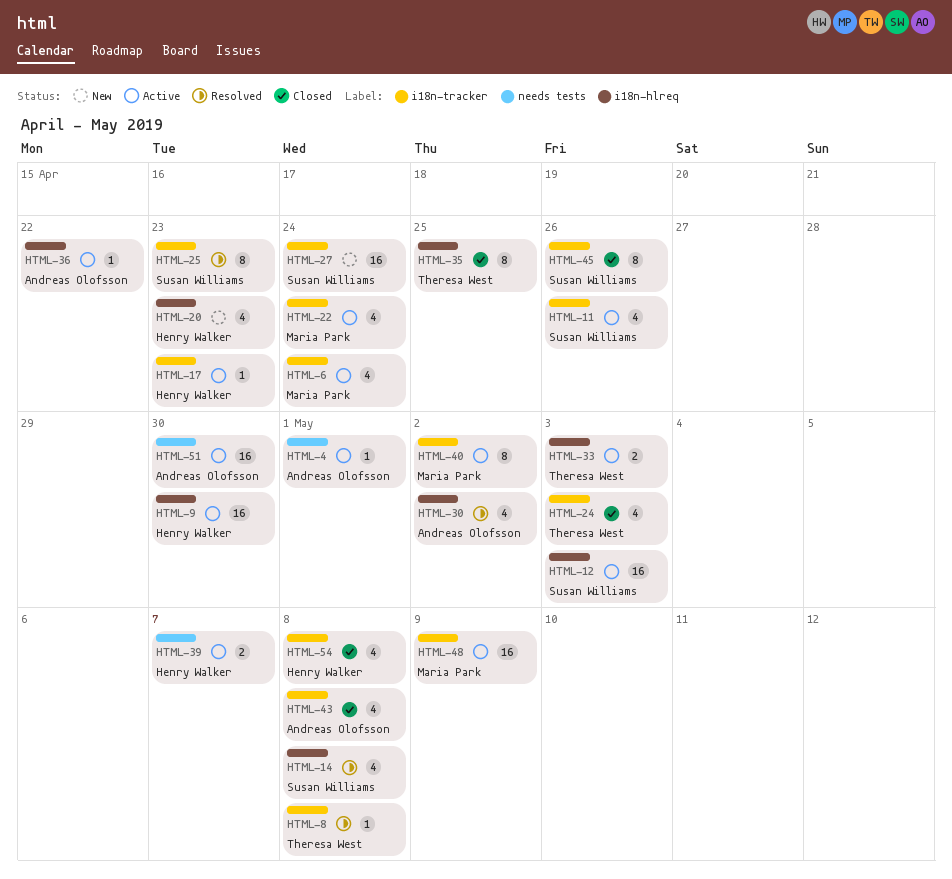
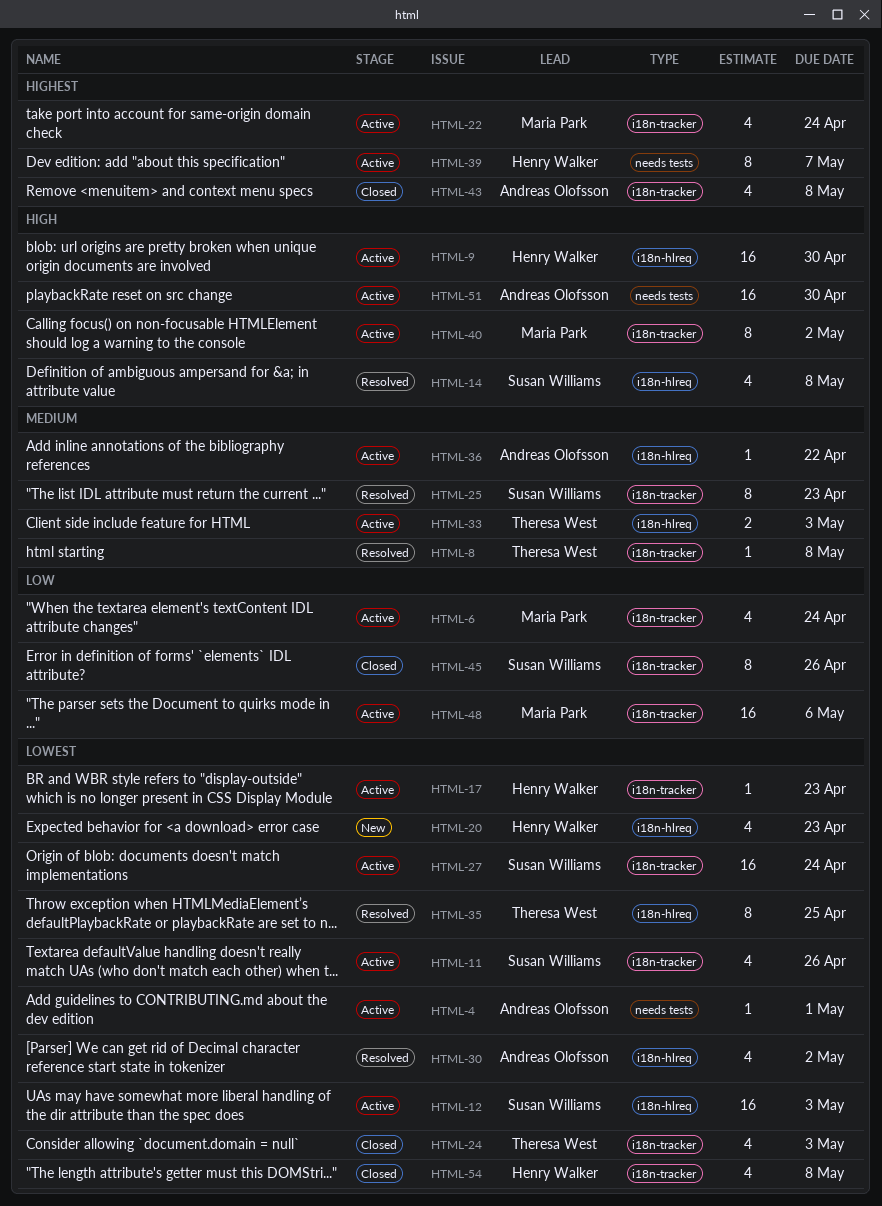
HTML-27, status: New -> Active
HTML-35, status: Closed -> Resolved
HTML-39, estimate: 2 -> 8
HTML-48, due: May 9 -> May 6

